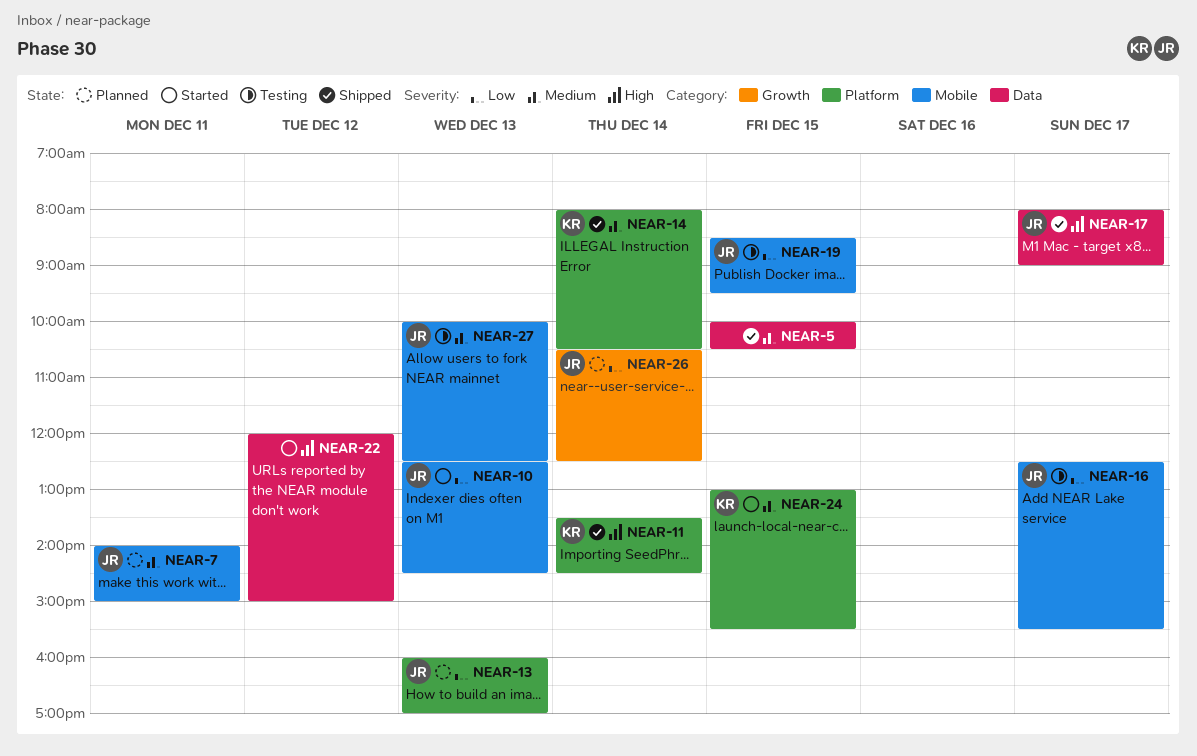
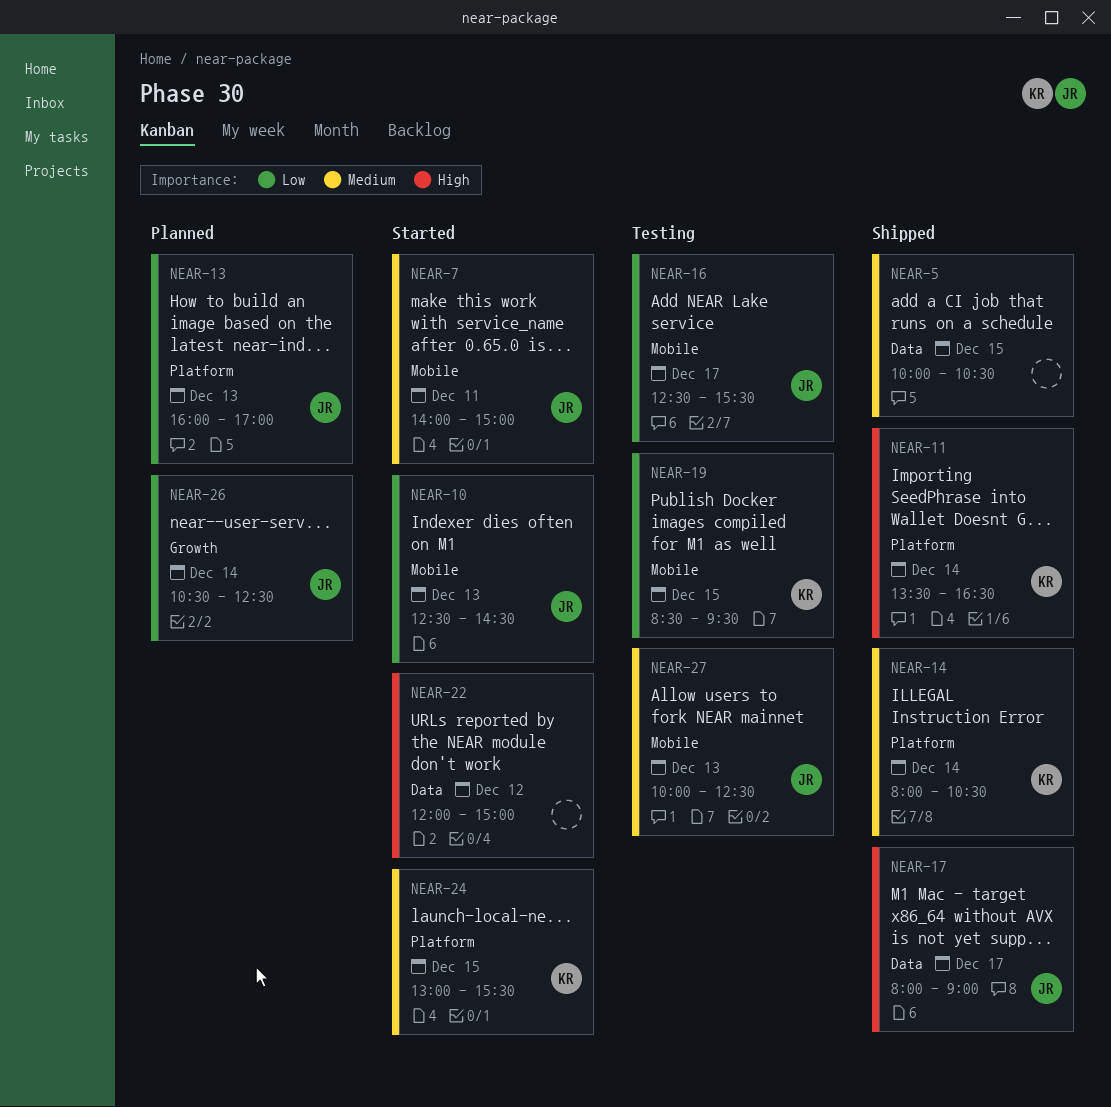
NEAR-7, status: Planned -> Started
NEAR-11, ends: 14:30 -> 16:30
NEAR-19, owner: JR -> KR

